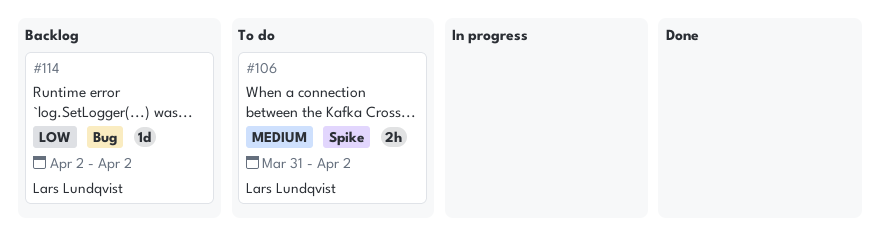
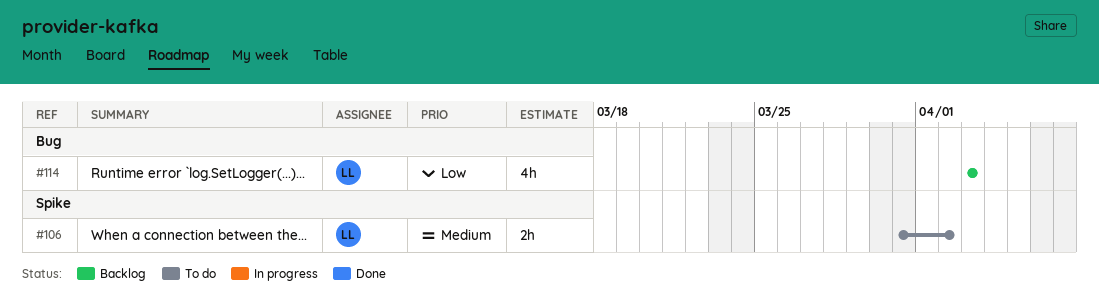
#114, estimate: 1d -> 4h
#114, start: Apr 2 -> Apr 3
#114, due: Apr 2 -> Apr 3

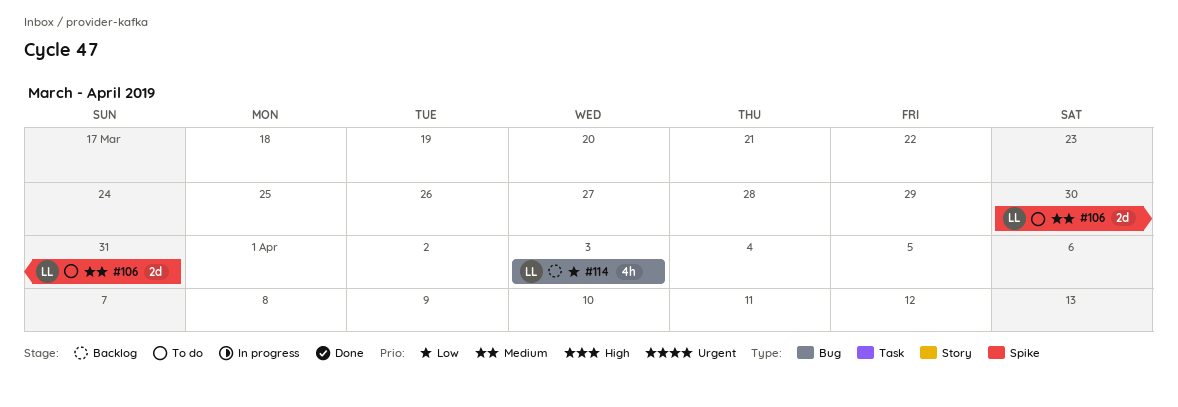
#106, estimate: 2h -> 2d
#106, start: Mar 31 -> Mar 30
#106, due: Apr 2 -> Mar 31

